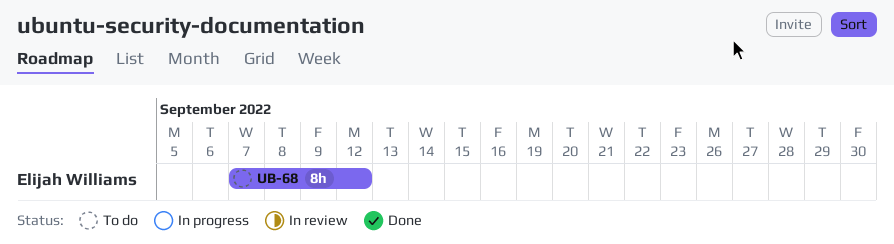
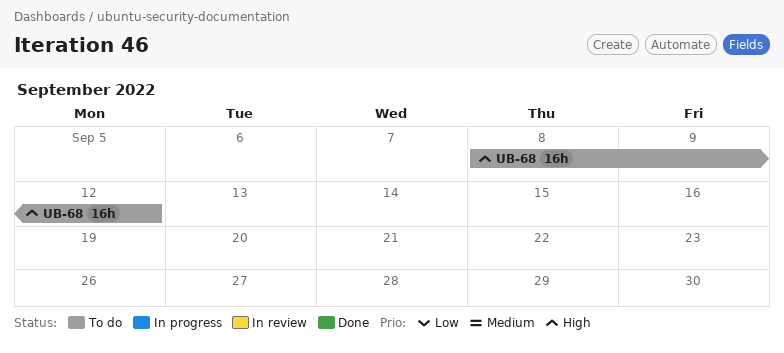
UB-68, estimate: 8h -> 16h
UB-68, start: Sep 7 -> Sep 8

